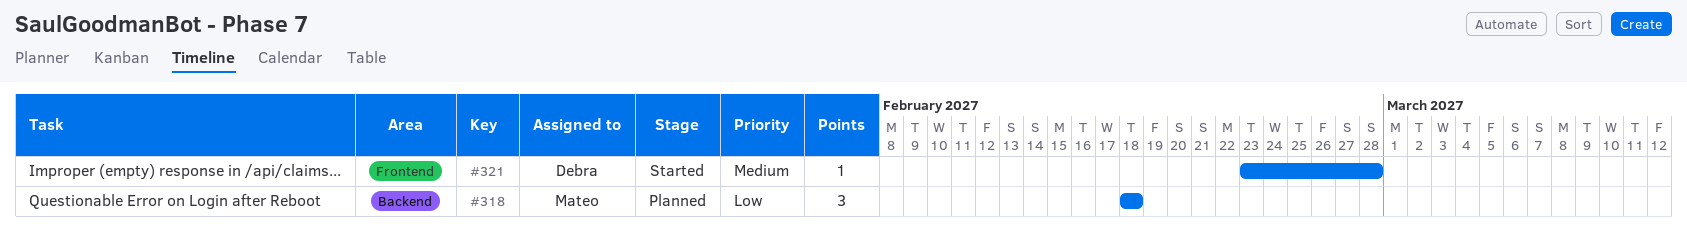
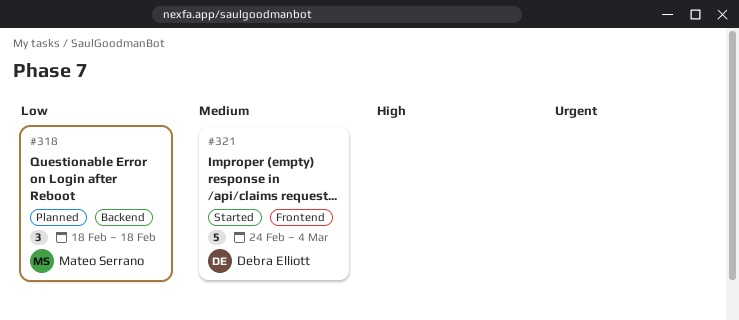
#321, estimate: 1 -> 5
#321, start: Feb 23 -> Feb 24
#321, due: Feb 28 -> Mar 4

